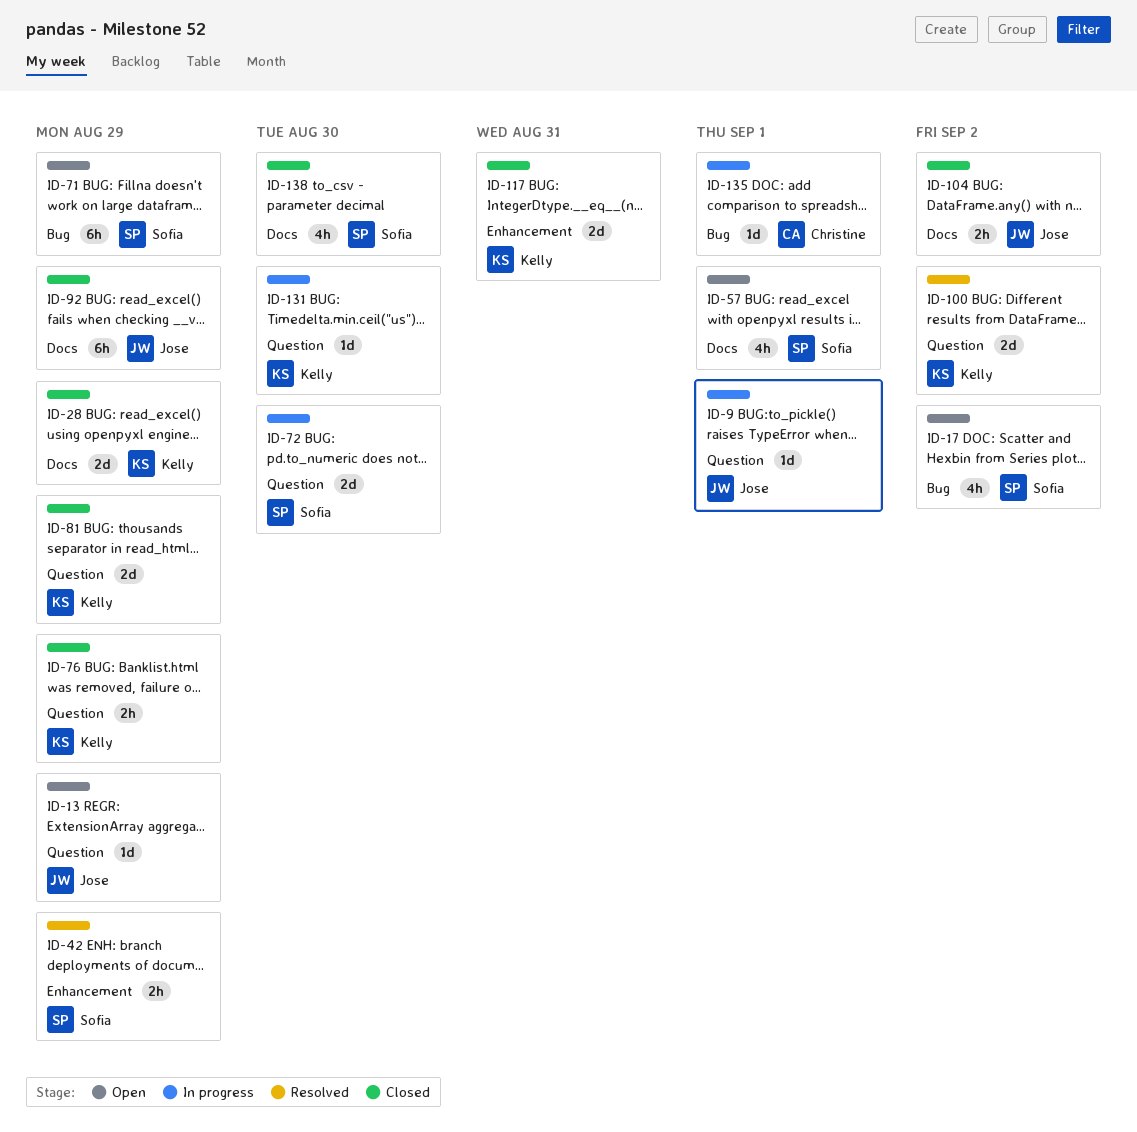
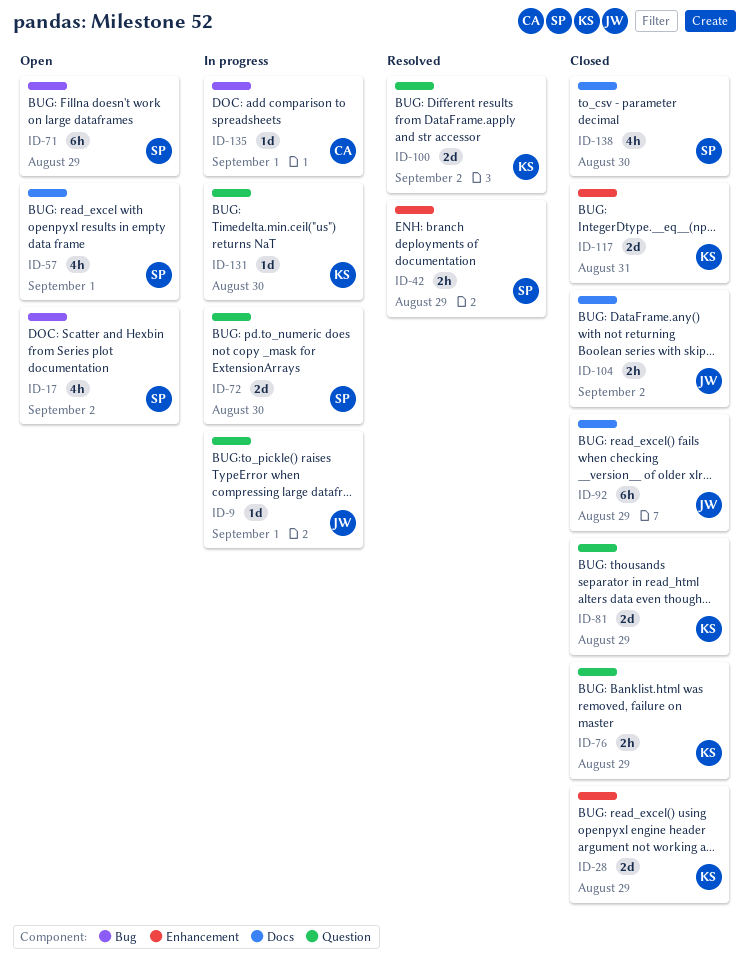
ID-13: present -> none
ID-28, label: Docs -> Enhancement

